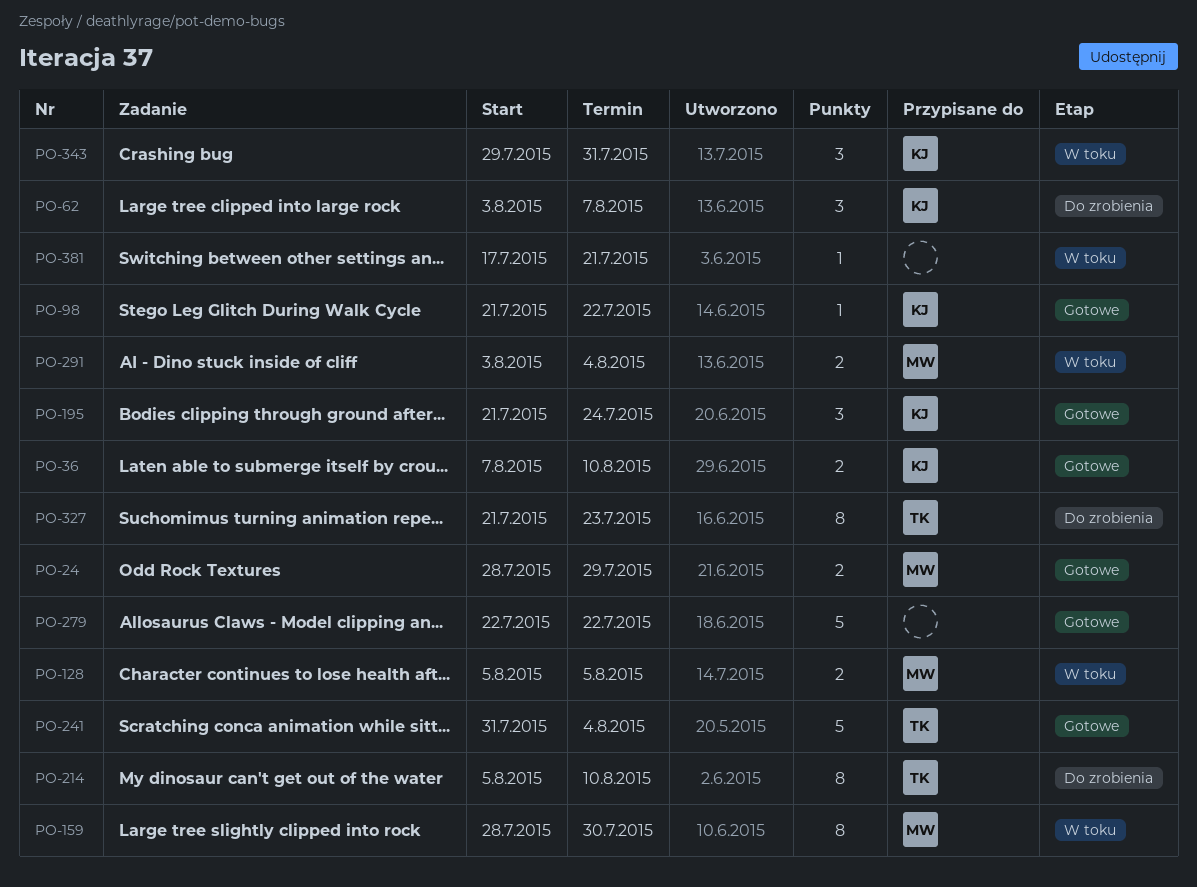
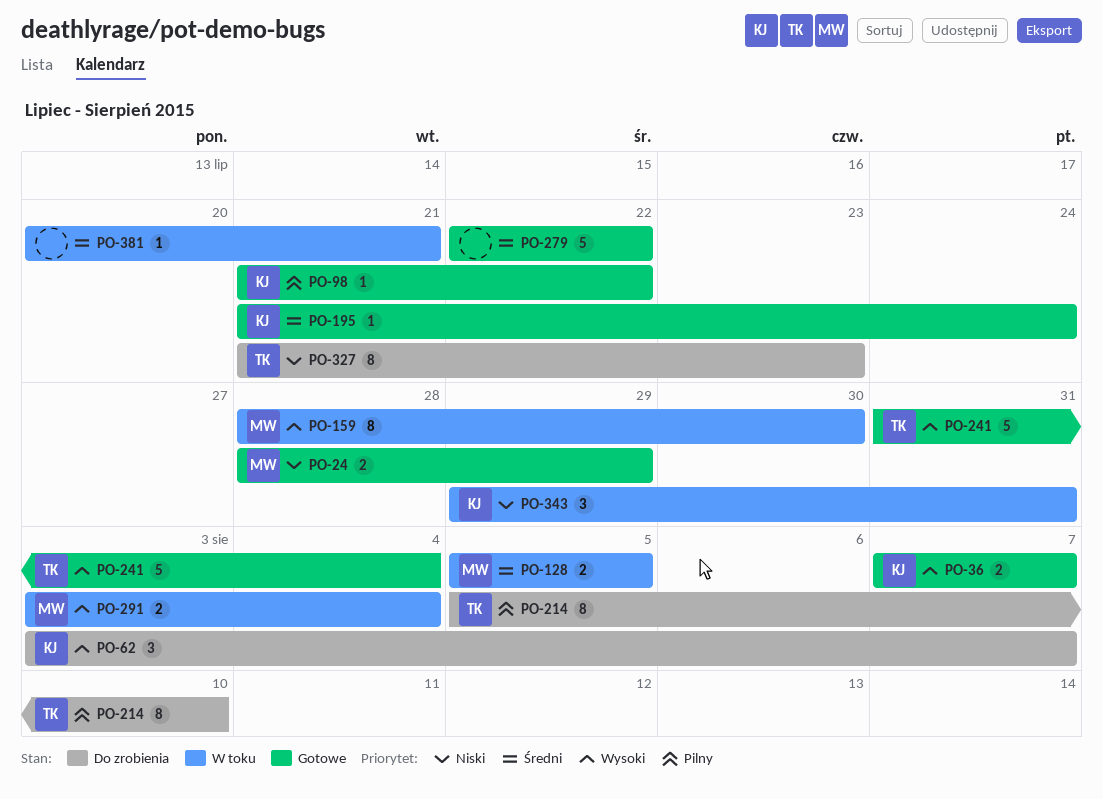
PO-36, due: Aug 10 -> Aug 7
PO-195, estimate: 3 -> 1
PO-381, start: Jul 17 -> Jul 20

